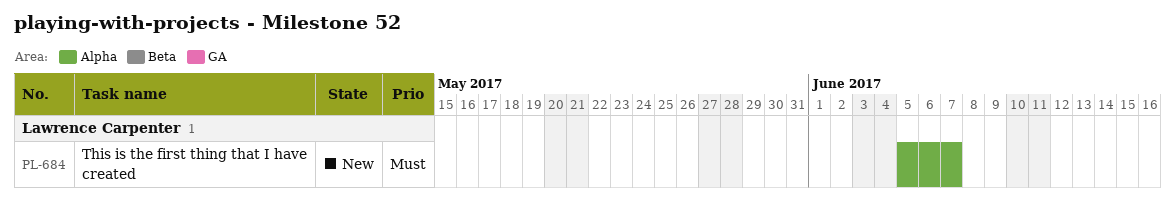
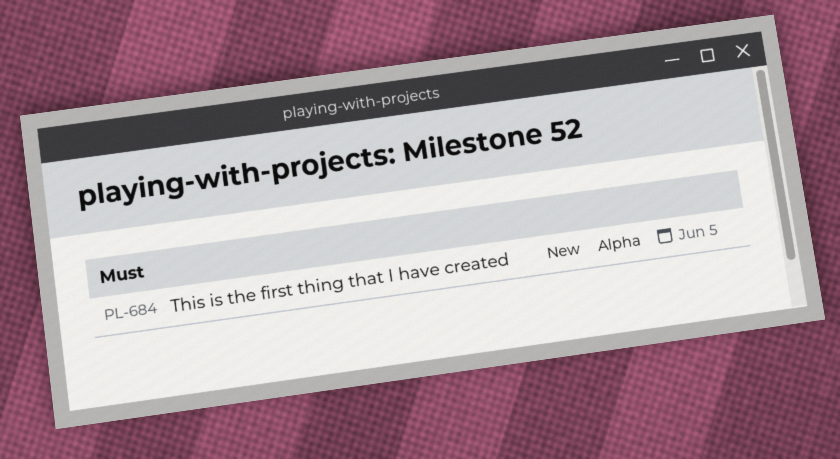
PL-684, due: Jun 7 -> Jun 5

